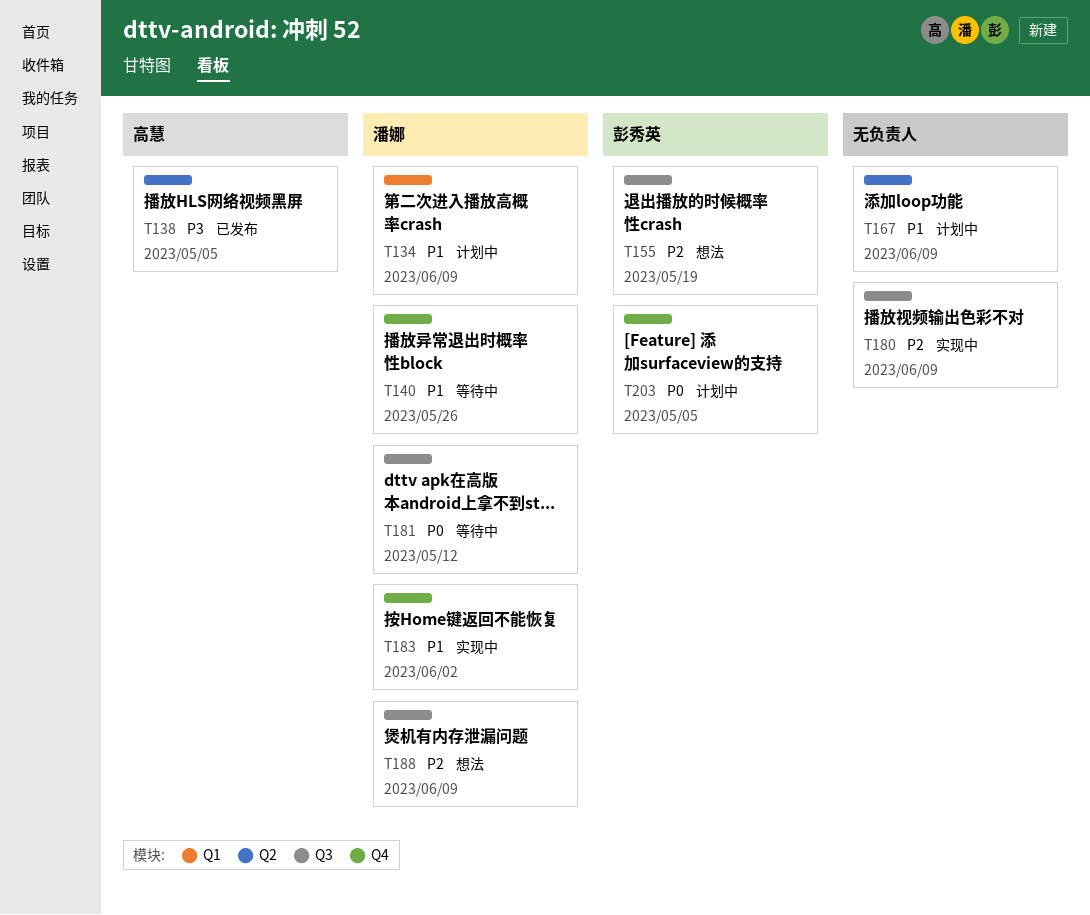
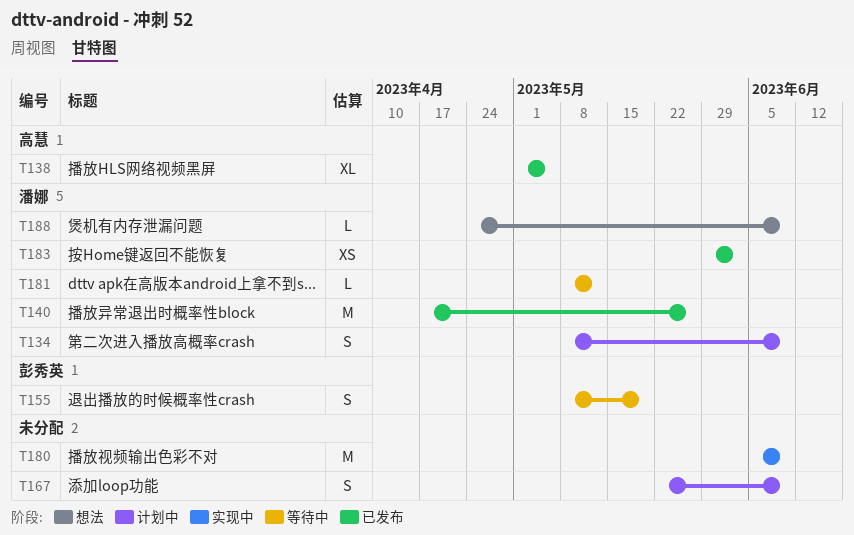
T140, status: 等待中 -> 已发布
T155, status: 想法 -> 等待中
T183, status: 实现中 -> 已发布
T203: present -> none

